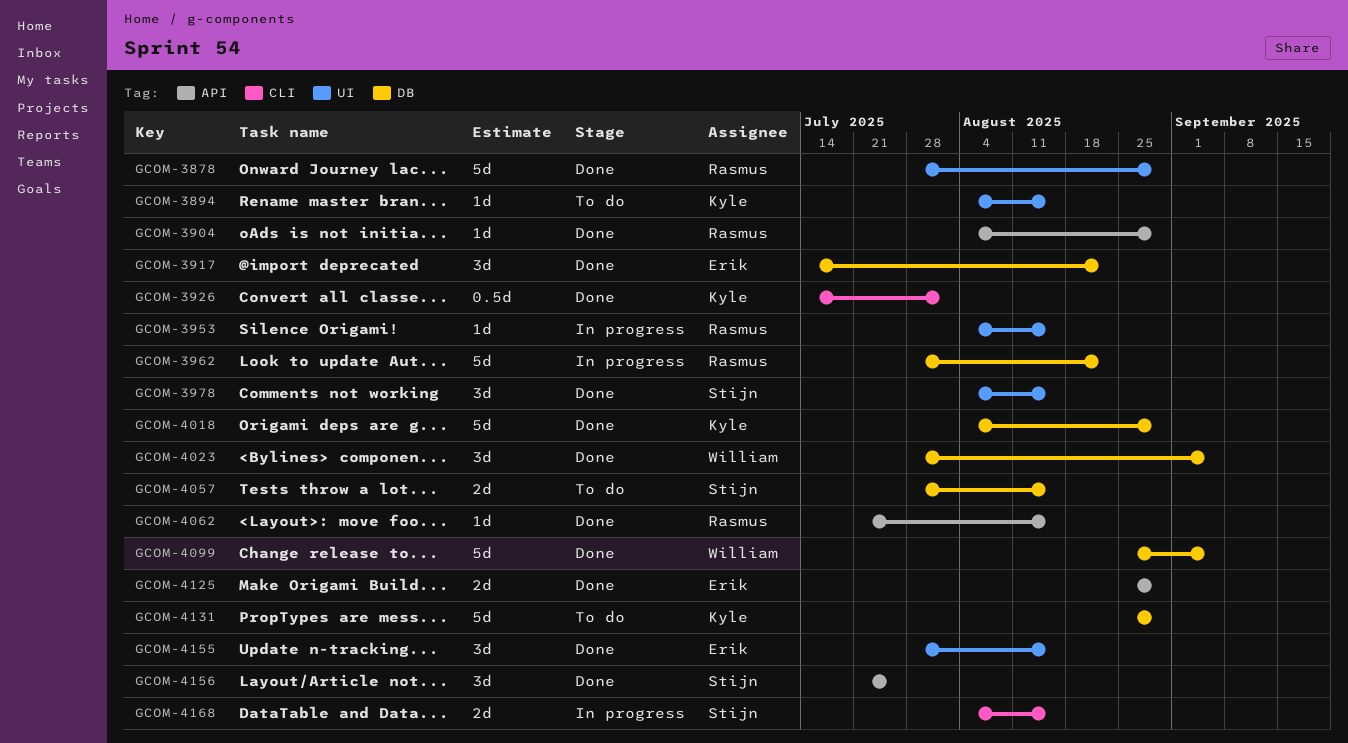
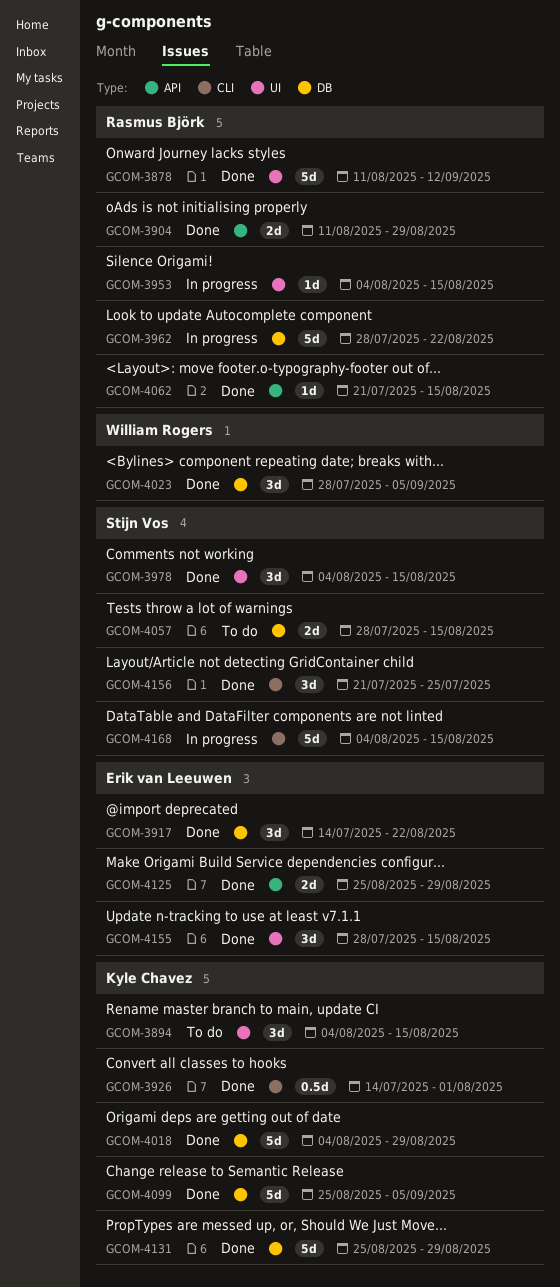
GCOM-3878, start: Jul 28 -> Aug 11
GCOM-3878, due: Aug 29 -> Sep 12
GCOM-3894, estimate: 1d -> 3d
GCOM-3904, estimate: 1d -> 2d
GCOM-3904, start: Aug 4 -> Aug 11
GCOM-4099, owner: William Rogers -> Kyle Chavez
GCOM-4131, status: To do -> Done
GCOM-4156, label: API -> CLI
GCOM-4168, estimate: 2d -> 5d

